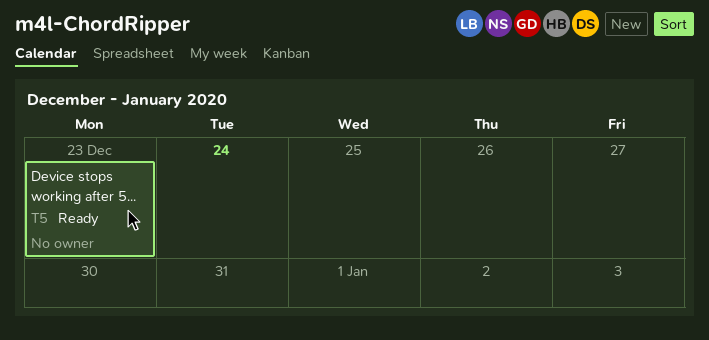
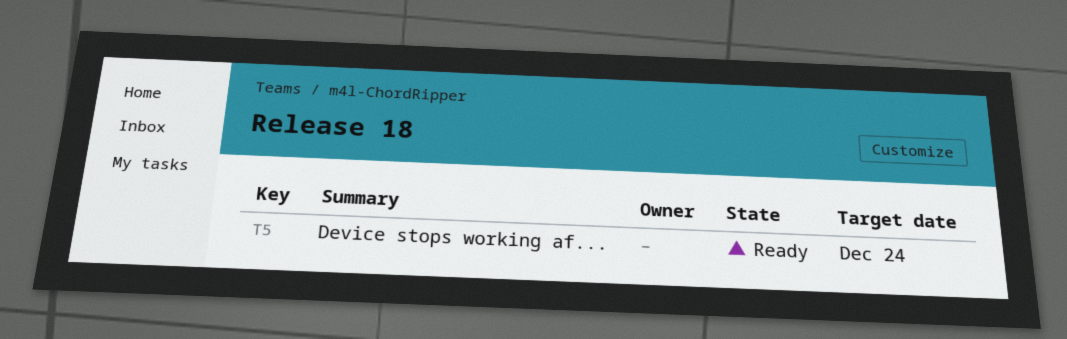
T5, due: Dec 23 -> Dec 24

